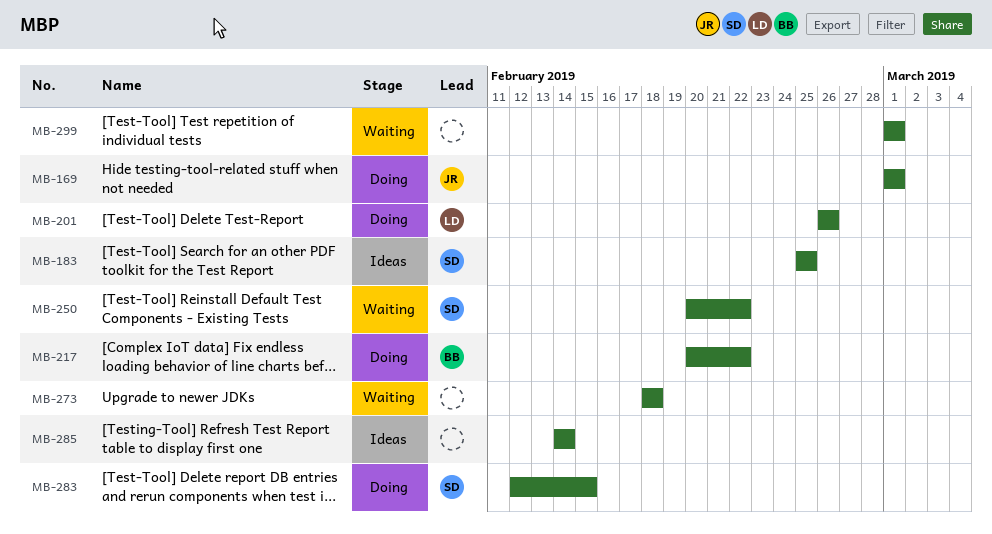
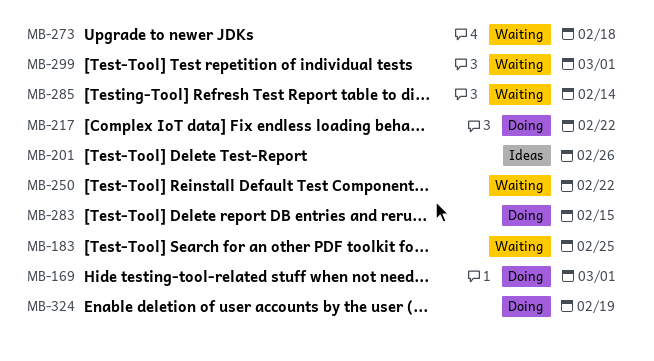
MB-183, status: Ideas -> Waiting
MB-201, status: Doing -> Ideas
MB-285, status: Ideas -> Waiting
MB-324: none -> present

